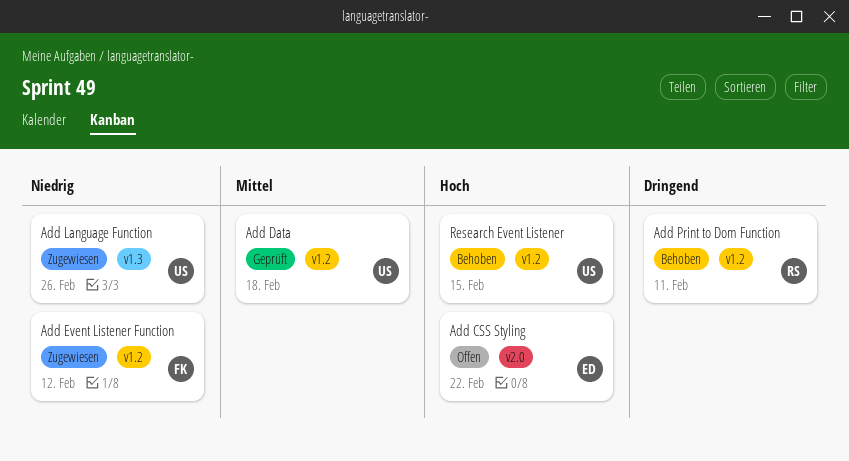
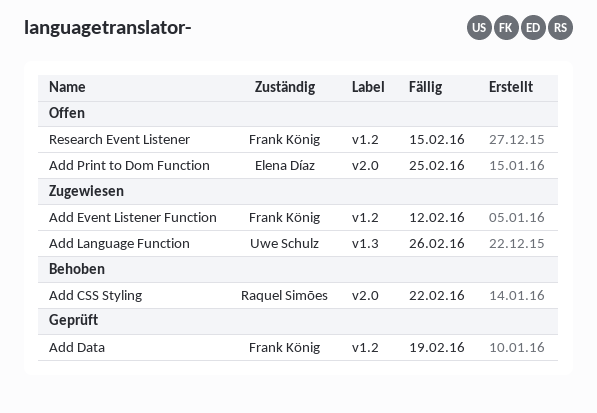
Add CSS Styling, status: Offen -> Behoben
Add CSS Styling, owner: Elena Díaz -> Raquel Simões
Add Data, owner: Uwe Schulz -> Frank König
Add Data, due: Feb 18 -> Feb 19
Add Print to Dom Function, status: Behoben -> Offen
Add Print to Dom Function, owner: Raquel Simões -> Elena Díaz
Add Print to Dom Function, label: v1.2 -> v2.0
Add Print to Dom Function, due: Feb 11 -> Feb 25
Research Event Listener, status: Behoben -> Offen
Research Event Listener, owner: Uwe Schulz -> Frank König

